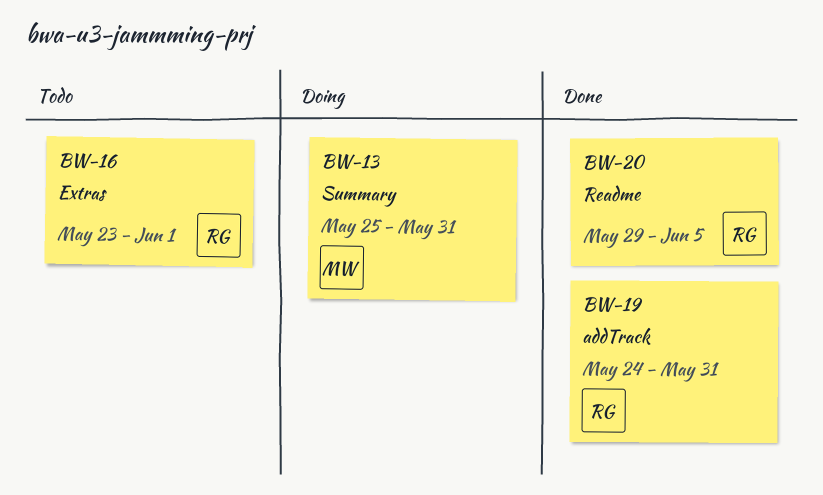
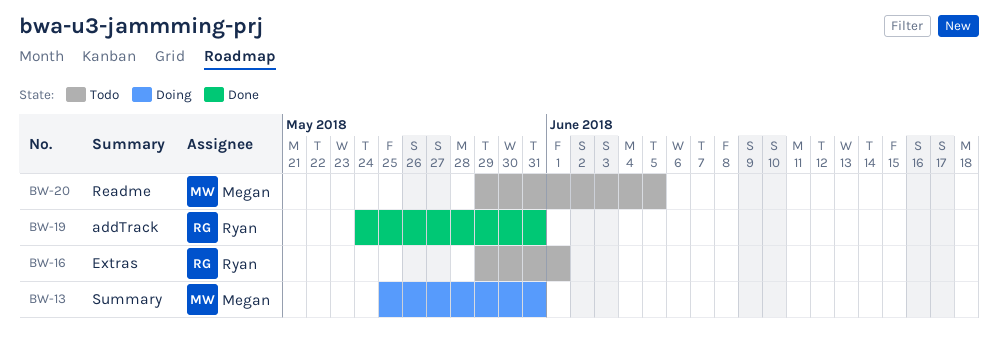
BW-16, start: May 23 -> May 29
BW-20, status: Done -> Todo
BW-20, owner: Ryan -> Megan

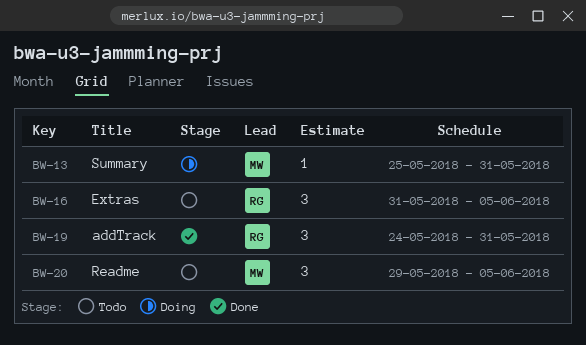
BW-16, start: May 29 -> May 31
BW-16, due: Jun 1 -> Jun 5

